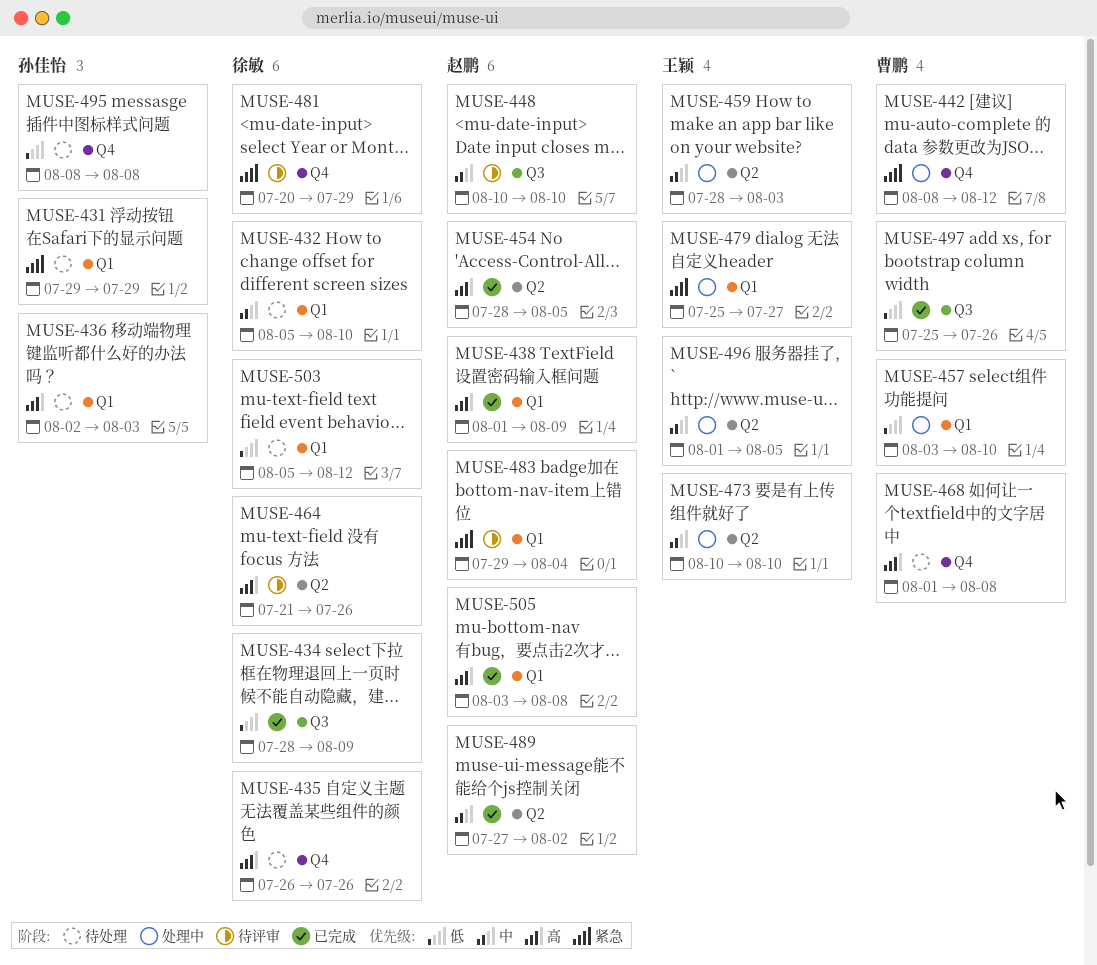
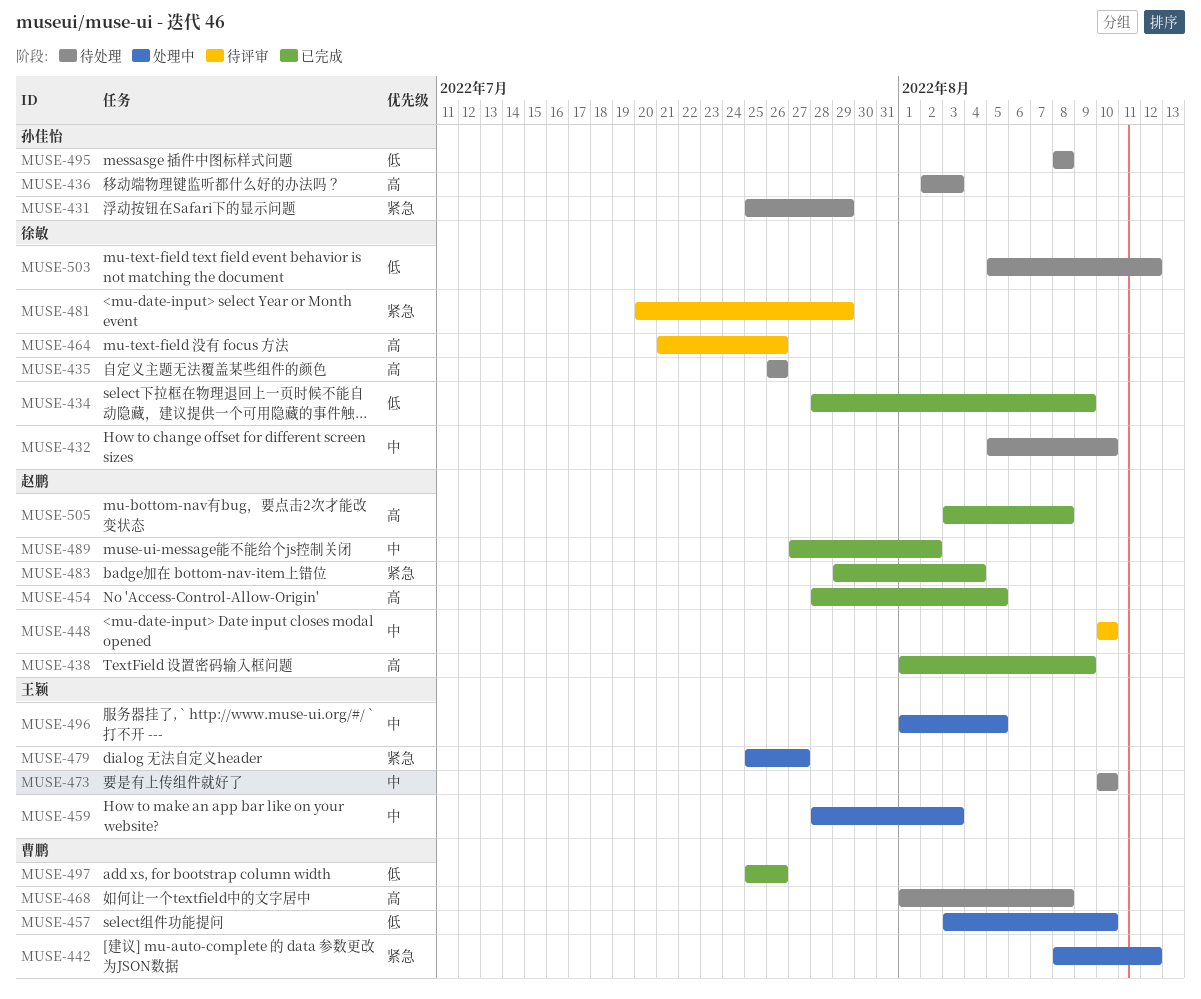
MUSE-431, start: Jul 29 -> Jul 25
MUSE-473, status: 处理中 -> 待处理
MUSE-483, status: 待评审 -> 已完成

